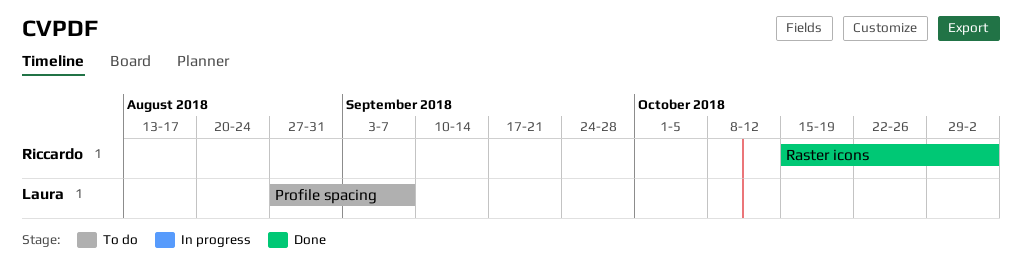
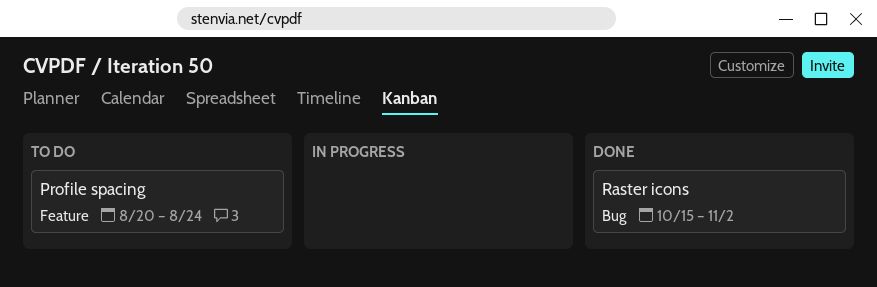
Profile spacing, start: Aug 27 -> Aug 20
Profile spacing, due: Sep 7 -> Aug 24

